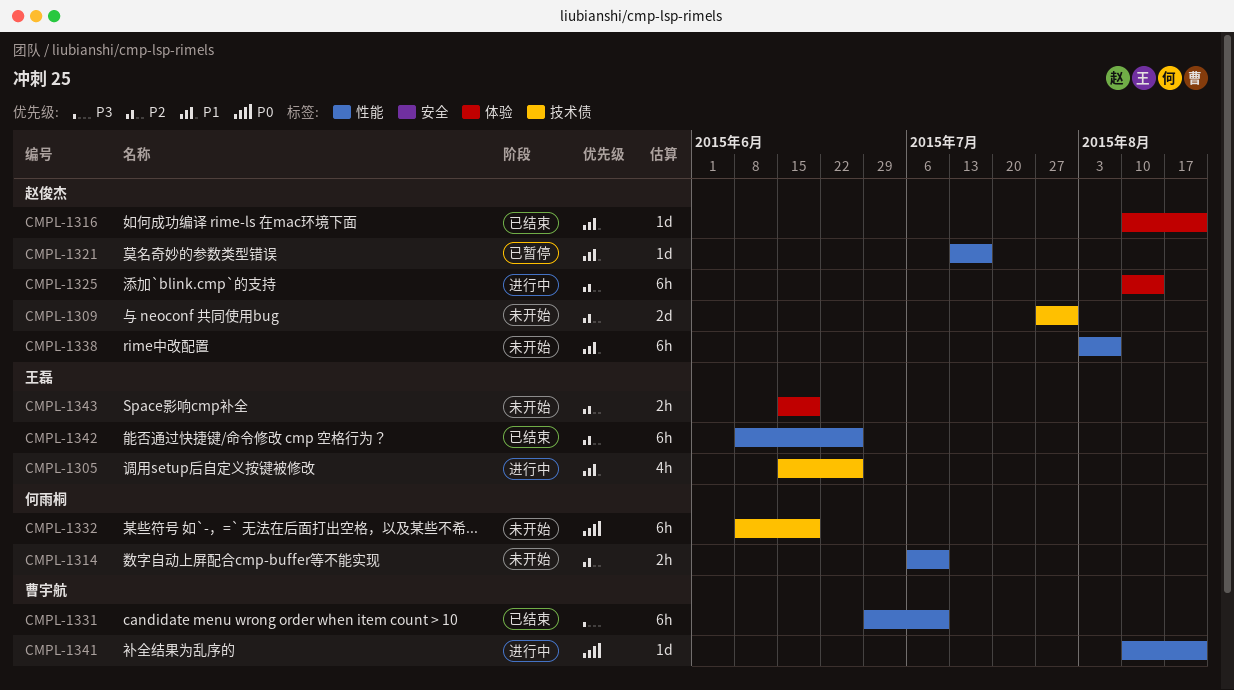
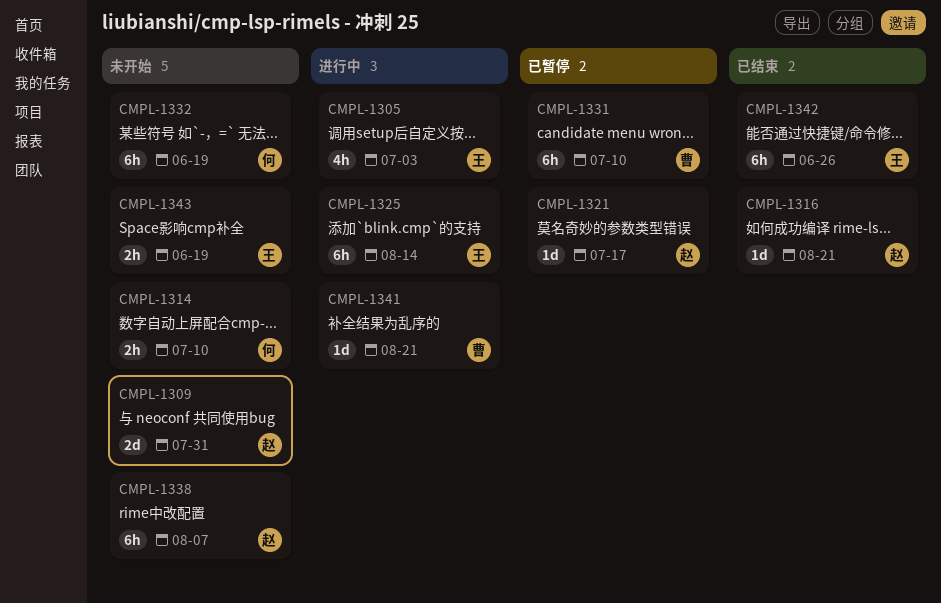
CMPL-1305, due: Jun 26 -> Jul 3
CMPL-1325, owner: 赵俊杰 -> 王磊
CMPL-1331, status: 已结束 -> 已暂停

